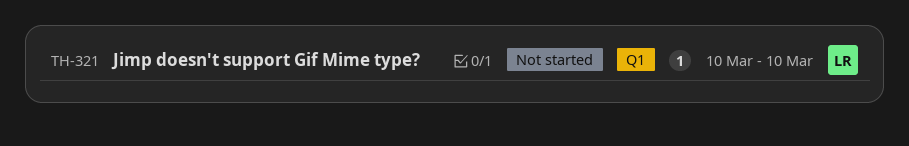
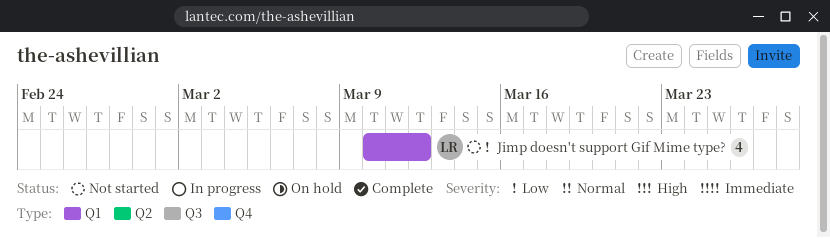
Jimp doesn't support Gif Mime type?, estimate: 1 -> 4
Jimp doesn't support Gif Mime type?, due: Mar 10 -> Mar 12

